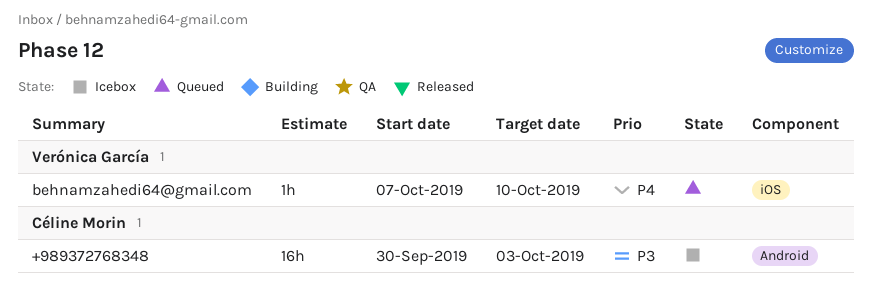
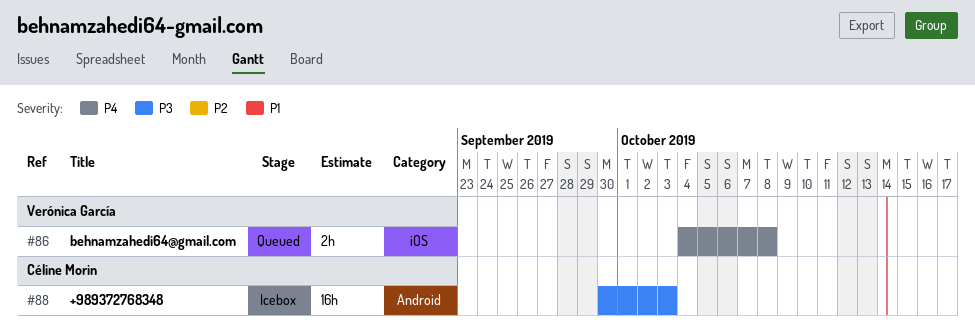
behnamzahedi64@gmail.com, estimate: 1h -> 2h
behnamzahedi64@gmail.com, start: Oct 7 -> Oct 4
behnamzahedi64@gmail.com, due: Oct 10 -> Oct 8

